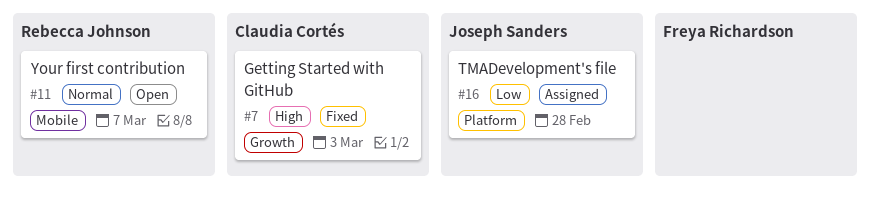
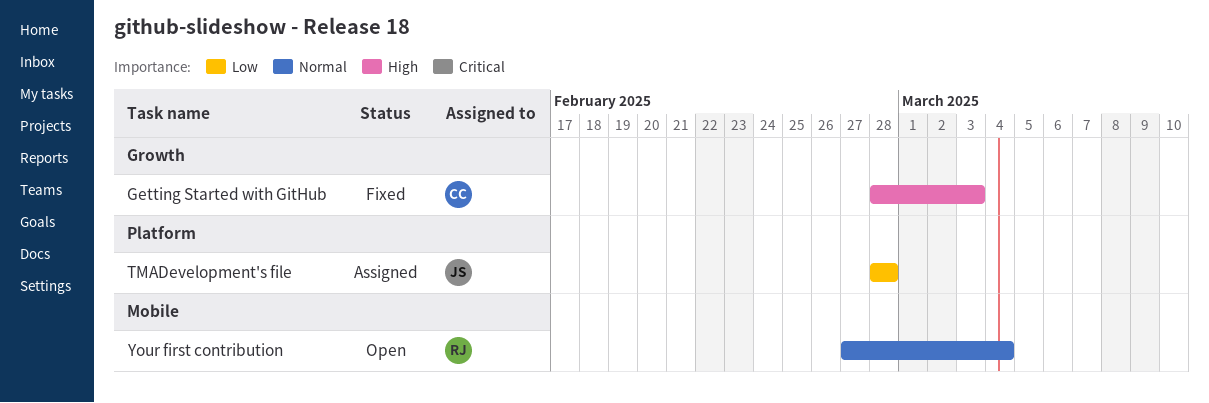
Your first contribution, due: Mar 7 -> Mar 4

